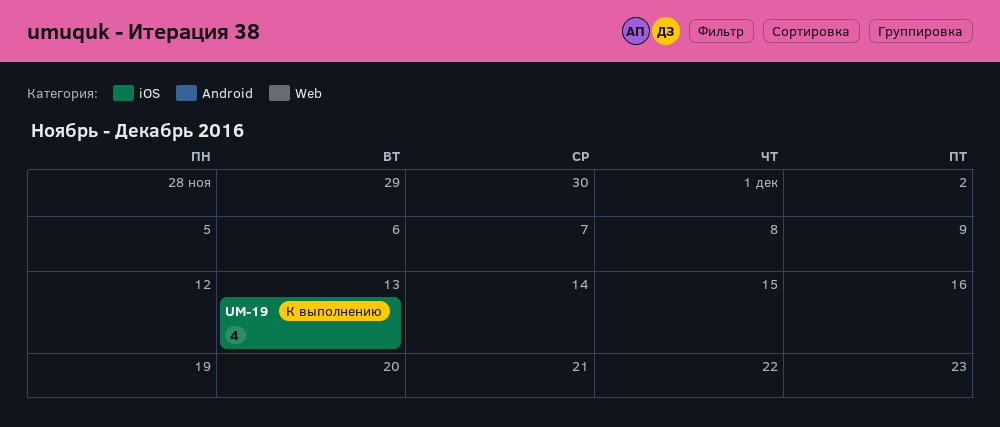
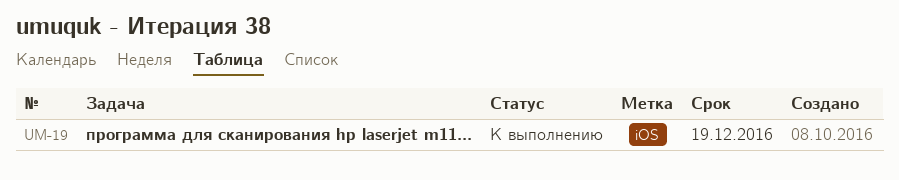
UM-19, due: Dec 13 -> Dec 19

